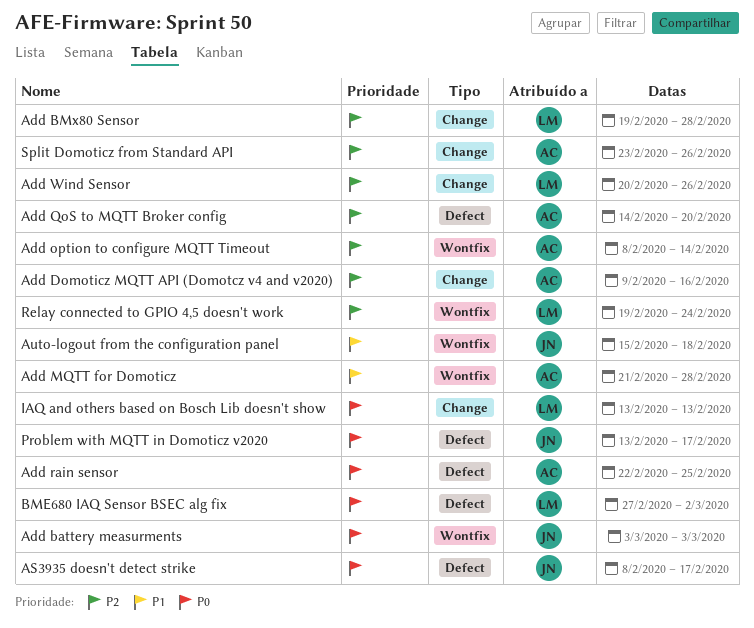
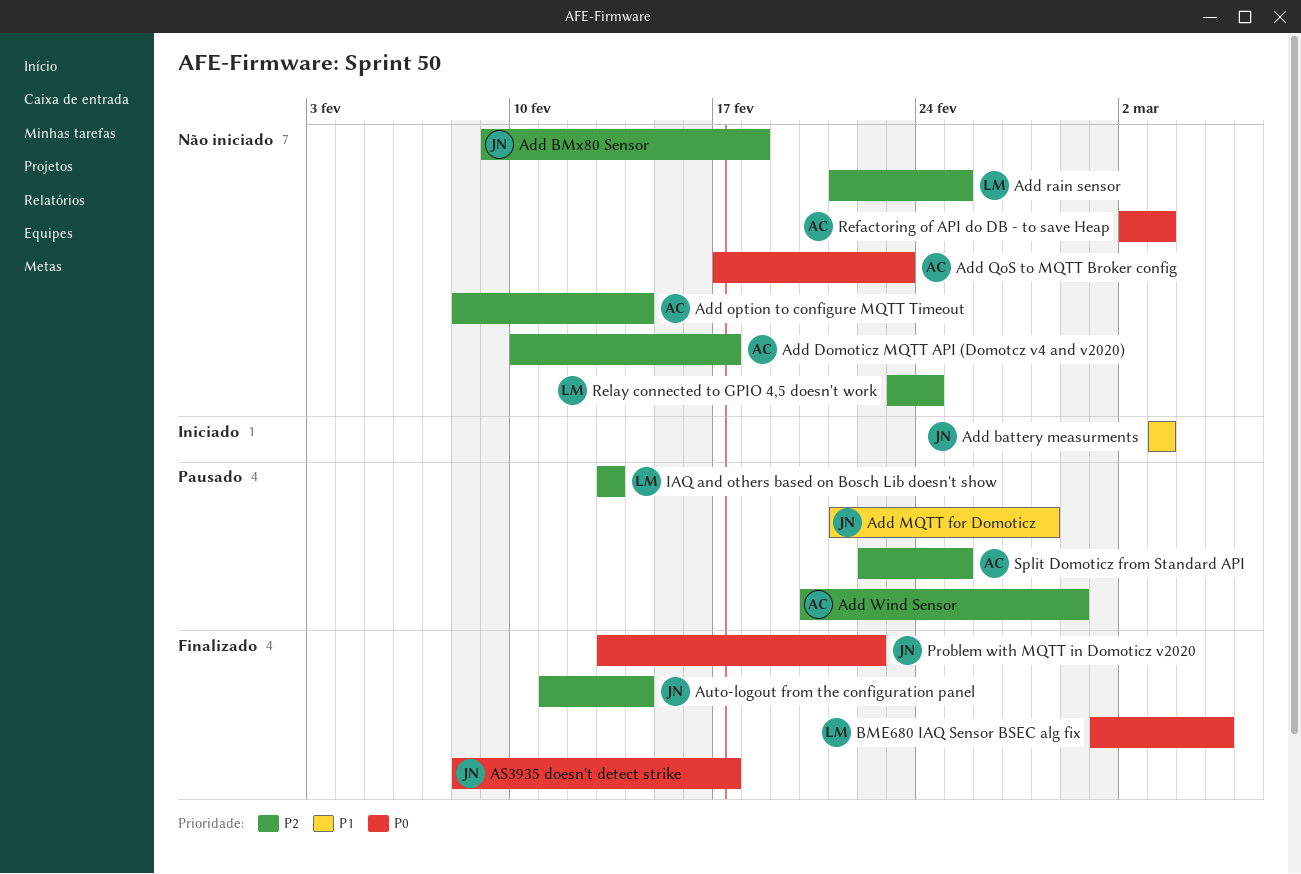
Add battery measurments, priority: P0 -> P1
Add BMx80 Sensor, owner: LM -> JN
Add BMx80 Sensor, start: Feb 19 -> Feb 9
Add BMx80 Sensor, due: Feb 28 -> Feb 18
Add Domoticz MQTT API (Domotcz v4 and v2020), start: Feb 9 -> Feb 10
Add Domoticz MQTT API (Domotcz v4 and v2020), due: Feb 16 -> Feb 17
Add MQTT for Domoticz, owner: AC -> JN
Add QoS to MQTT Broker config, priority: P2 -> P0
Add QoS to MQTT Broker config, start: Feb 14 -> Feb 17
Add QoS to MQTT Broker config, due: Feb 20 -> Feb 23
Add rain sensor, owner: AC -> LM
Add rain sensor, priority: P0 -> P2
Add rain sensor, start: Feb 22 -> Feb 21
Add Wind Sensor, owner: LM -> AC
Add Wind Sensor, due: Feb 26 -> Feb 29
Auto-logout from the configuration panel, priority: P1 -> P2
Auto-logout from the configuration panel, start: Feb 15 -> Feb 11
Auto-logout from the configuration panel, due: Feb 18 -> Feb 14
BME680 IAQ Sensor BSEC alg fix, start: Feb 27 -> Mar 1
BME680 IAQ Sensor BSEC alg fix, due: Mar 2 -> Mar 5
IAQ and others based on Bosch Lib doesn't show, priority: P0 -> P2
Problem with MQTT in Domoticz v2020, due: Feb 17 -> Feb 22
Refactoring of API do DB - to save Heap: none -> present
Relay connected to GPIO 4,5 doesn't work, start: Feb 19 -> Feb 23
Split Domoticz from Standard API, start: Feb 23 -> Feb 22
Split Domoticz from Standard API, due: Feb 26 -> Feb 25

